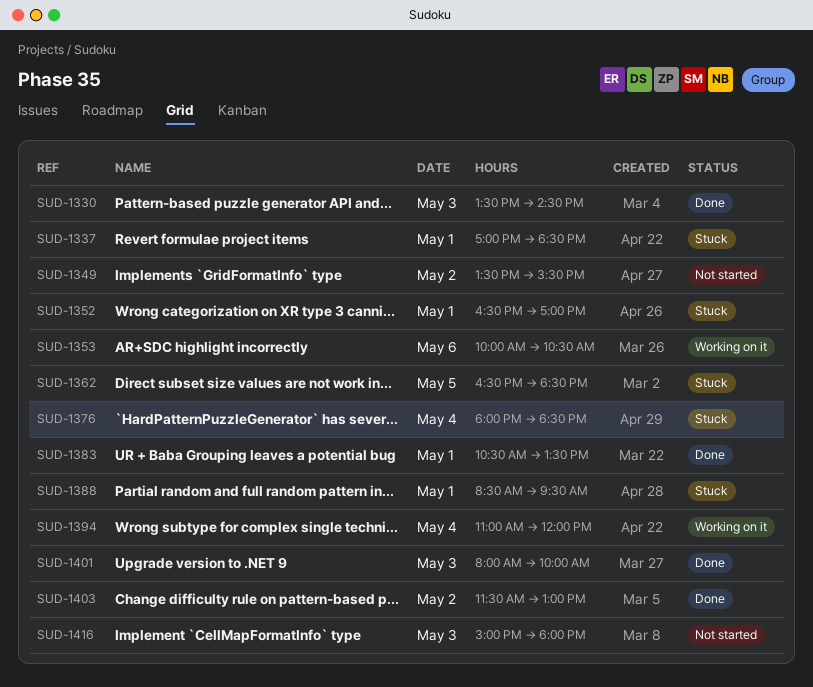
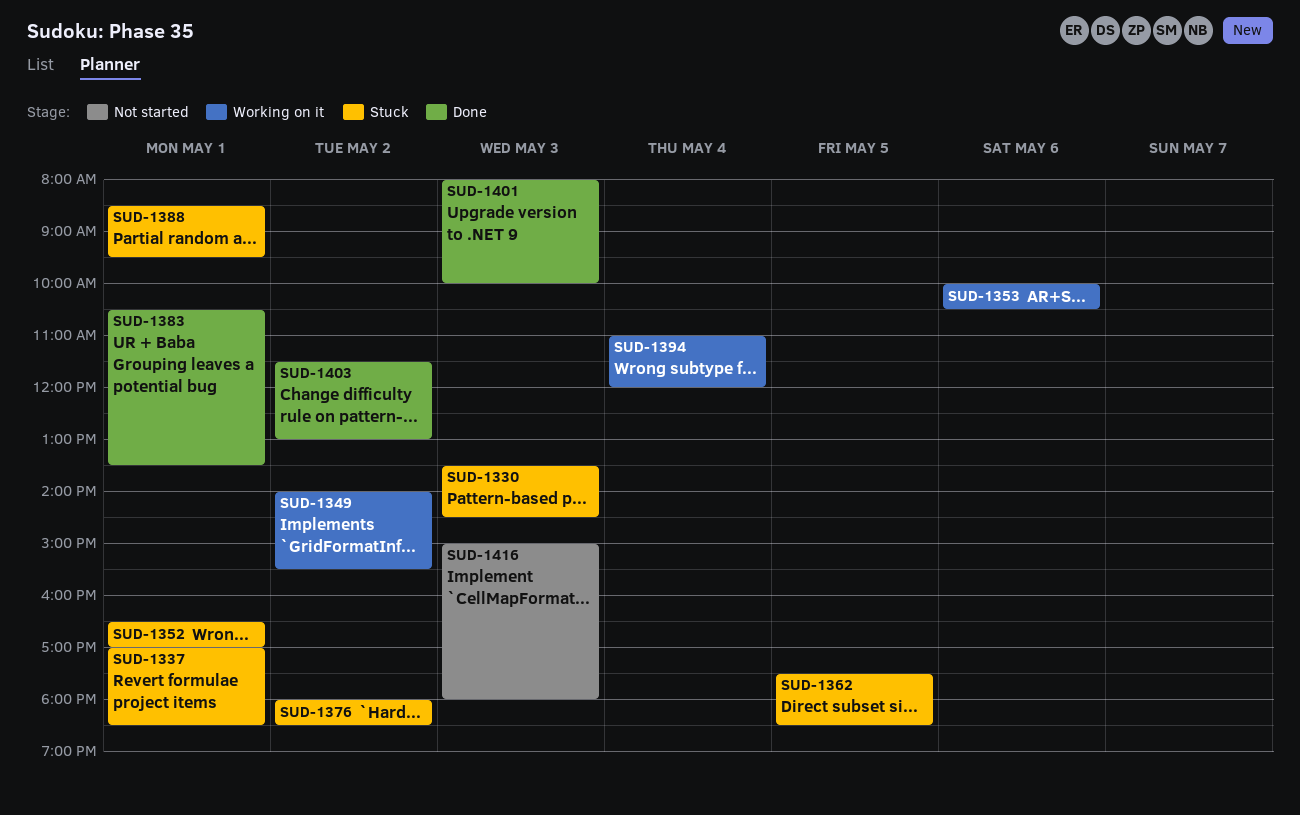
SUD-1330, status: Done -> Stuck
SUD-1349, status: Not started -> Working on it
SUD-1349, begins: 13:30 -> 14:00
SUD-1362, begins: 16:30 -> 17:30
SUD-1376, day: May 4 -> May 2

